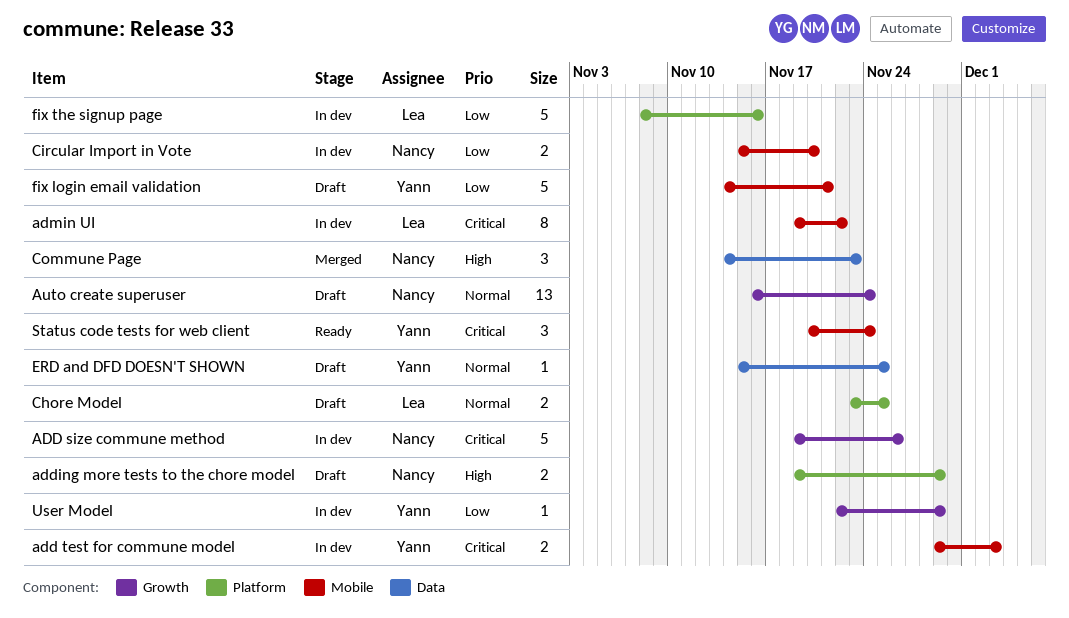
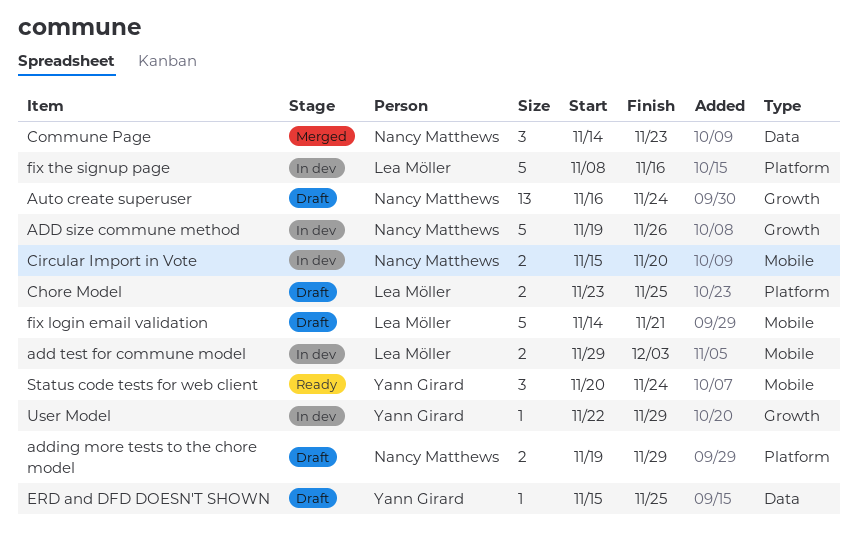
add test for commune model, owner: Yann Girard -> Lea Möller
admin UI: present -> none
fix login email validation, owner: Yann Girard -> Lea Möller

